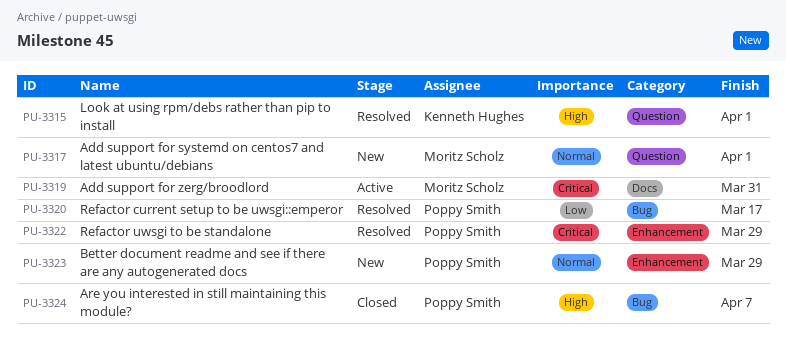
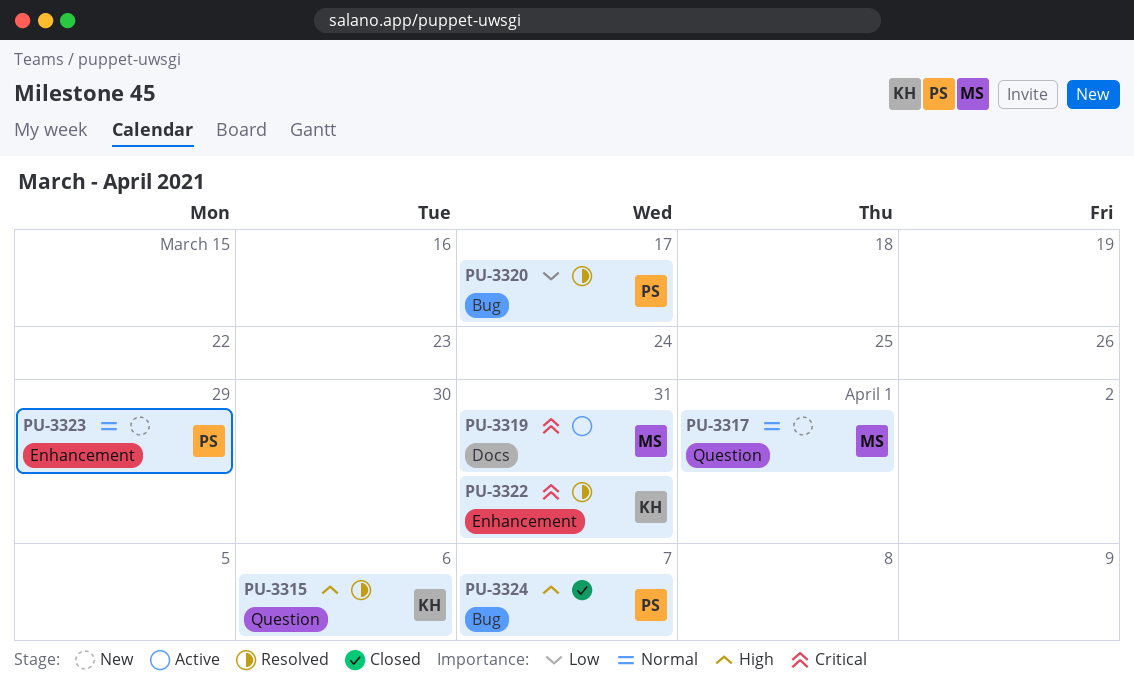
PU-3315, due: Apr 1 -> Apr 6
PU-3322, owner: Poppy Smith -> Kenneth Hughes
PU-3322, due: Mar 29 -> Mar 31

